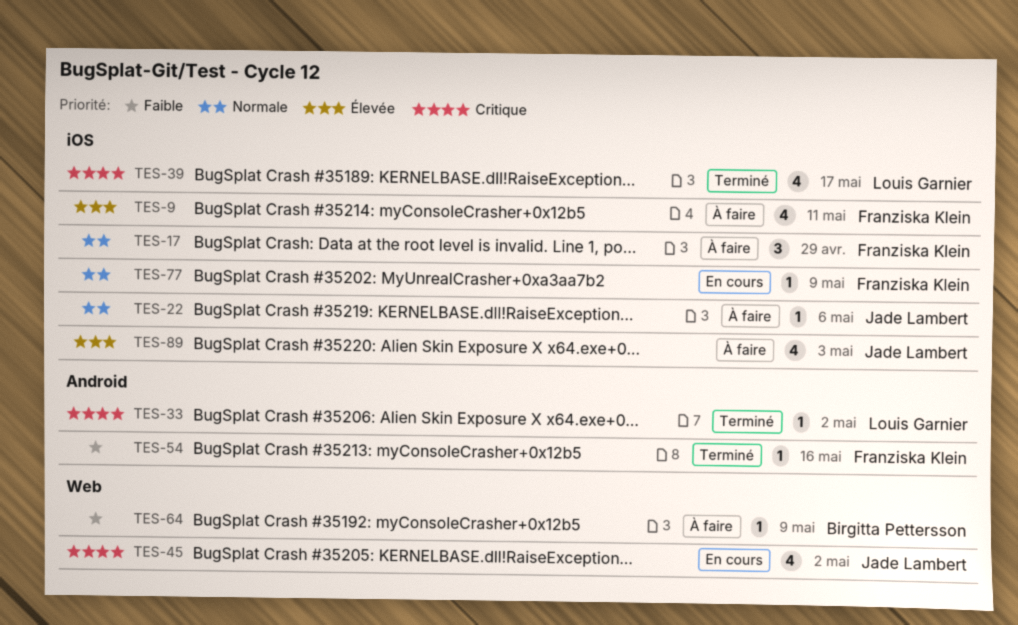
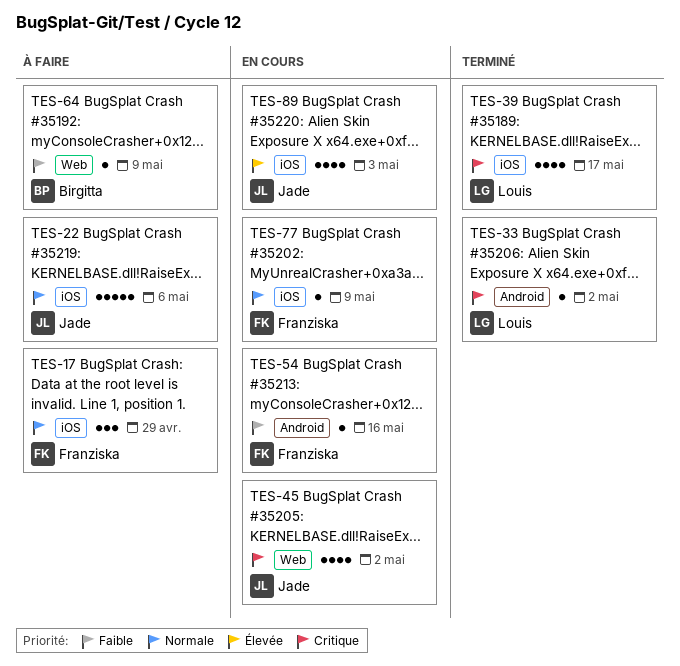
TES-9: present -> none
TES-22, estimate: 1 -> 5
TES-54, status: Terminé -> En cours
TES-89, status: À faire -> En cours

